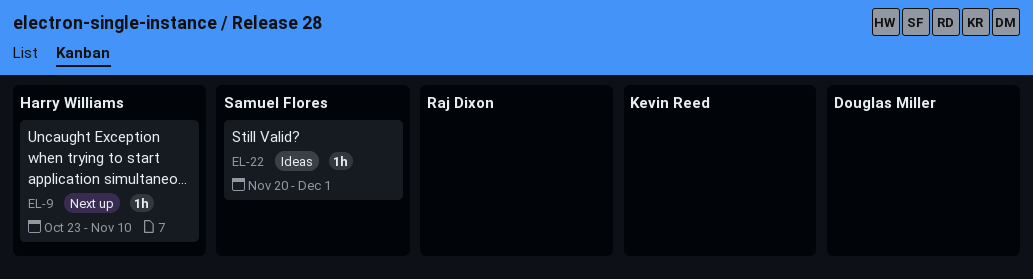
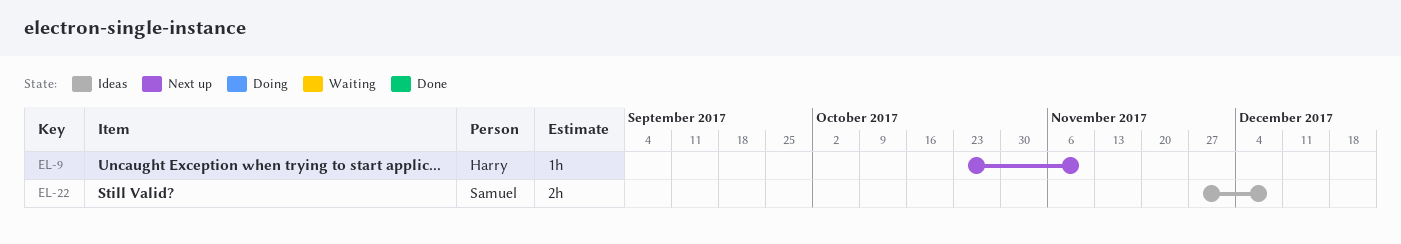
EL-22, estimate: 1h -> 2h
EL-22, start: Nov 20 -> Nov 27
EL-22, due: Dec 1 -> Dec 8

